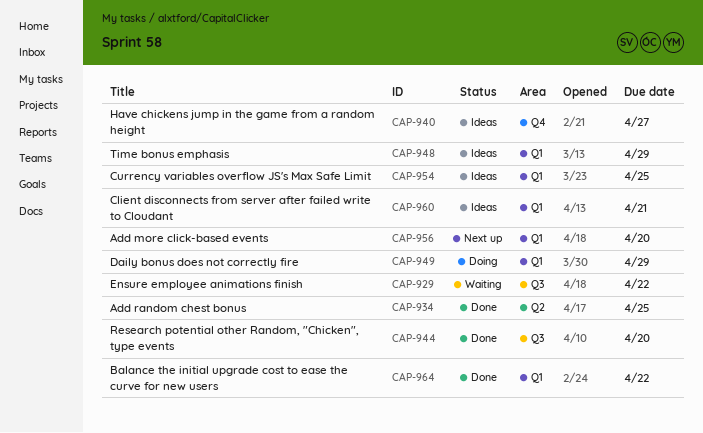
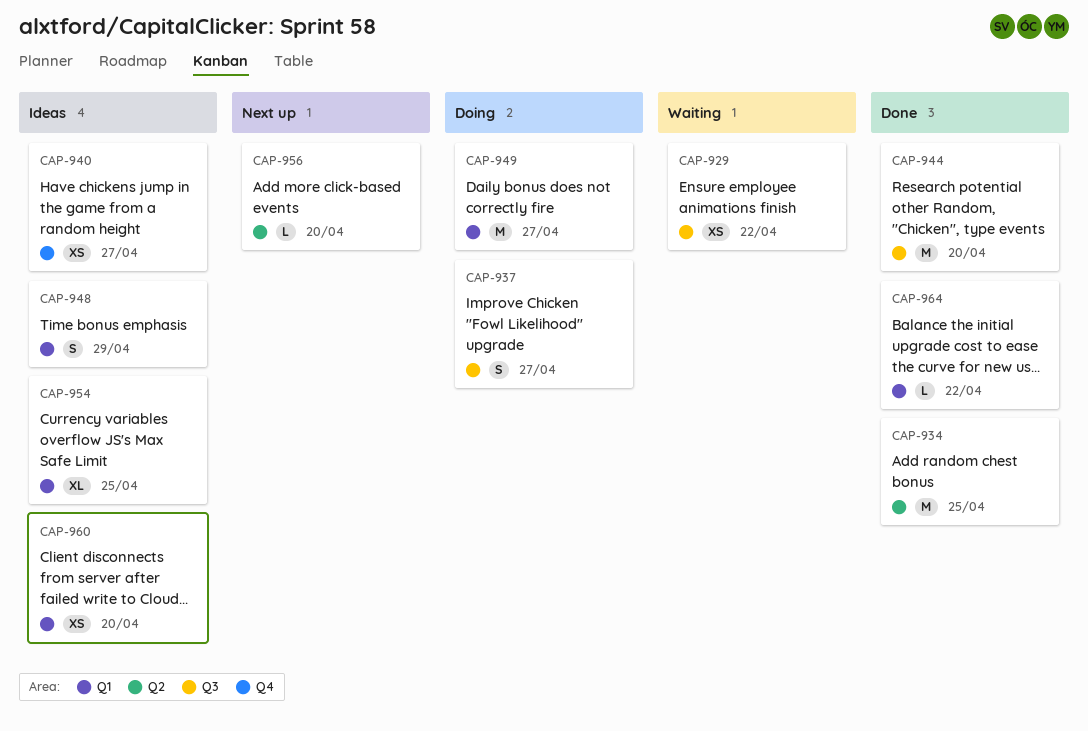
CAP-937: none -> present
CAP-949, due: Apr 29 -> Apr 27
CAP-956, label: Q1 -> Q2
CAP-960, due: Apr 21 -> Apr 20

